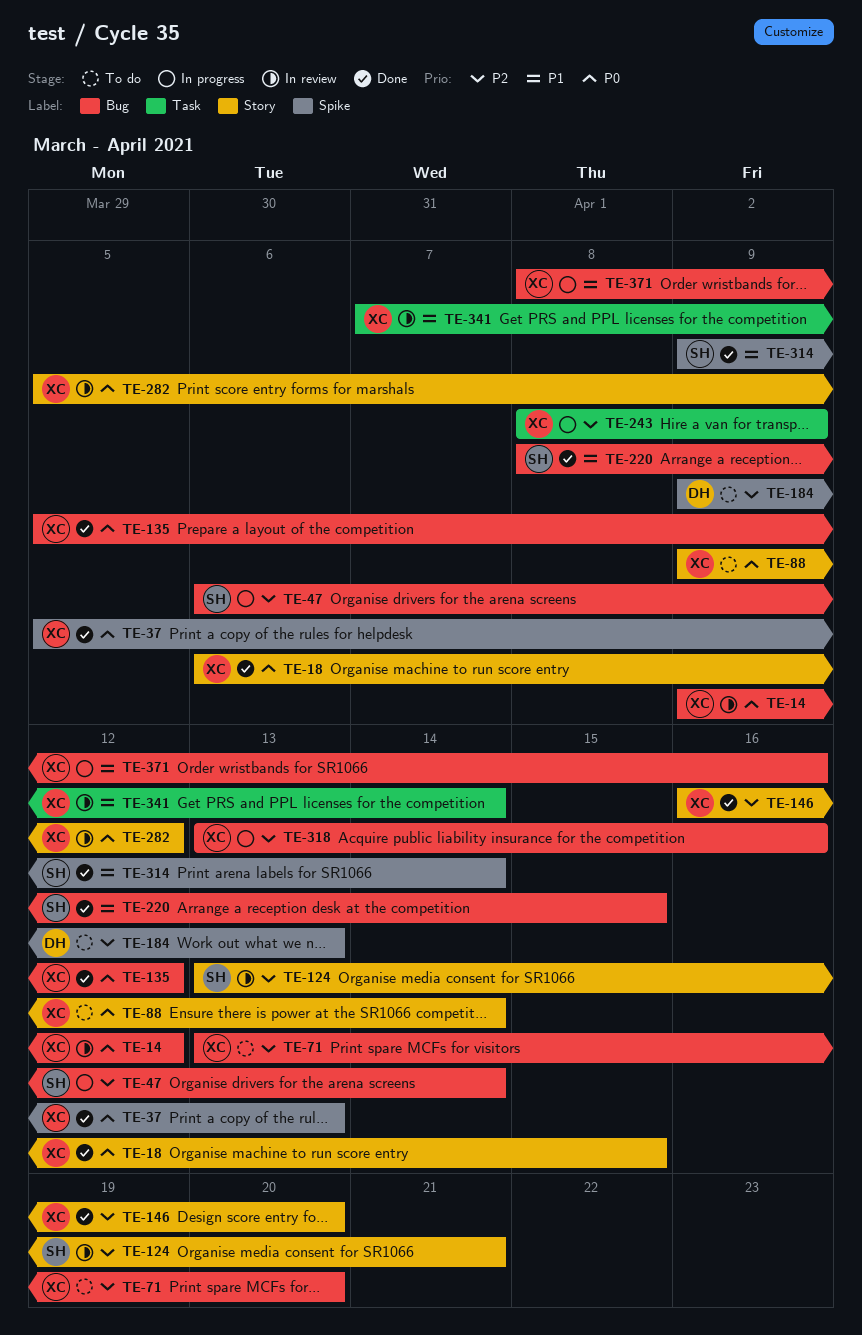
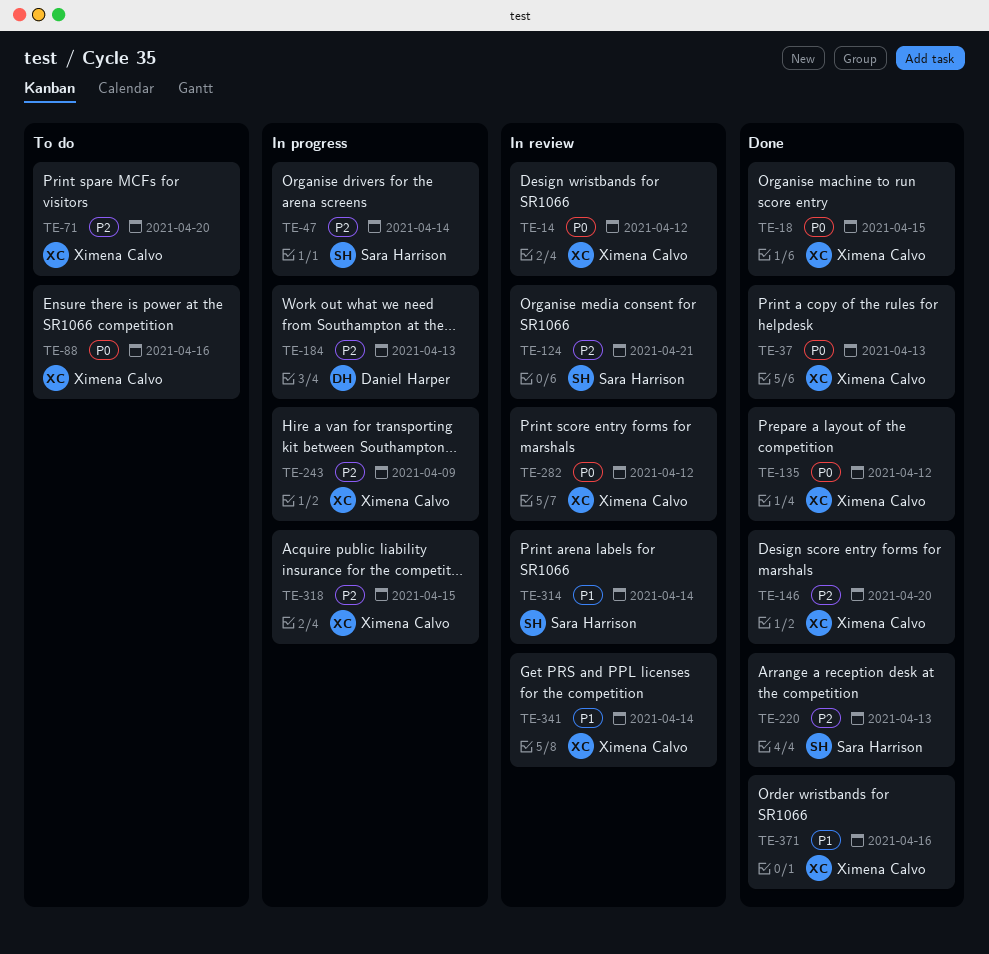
TE-88, due: Apr 14 -> Apr 16
TE-184, status: To do -> In progress
TE-220, priority: P1 -> P2
TE-220, due: Apr 15 -> Apr 13
TE-314, status: Done -> In review
TE-318, due: Apr 16 -> Apr 15
TE-371, status: In progress -> Done

